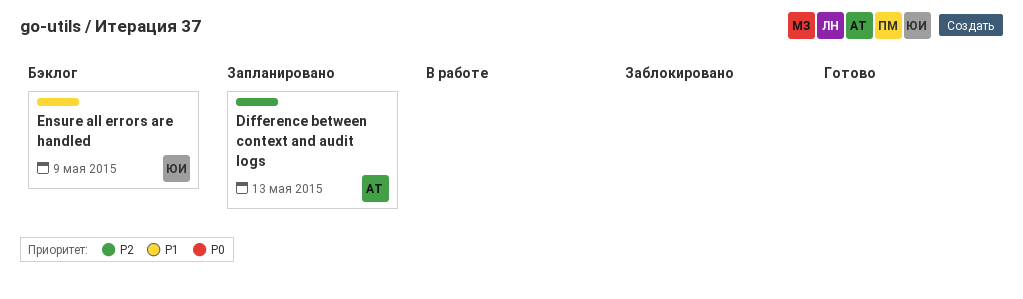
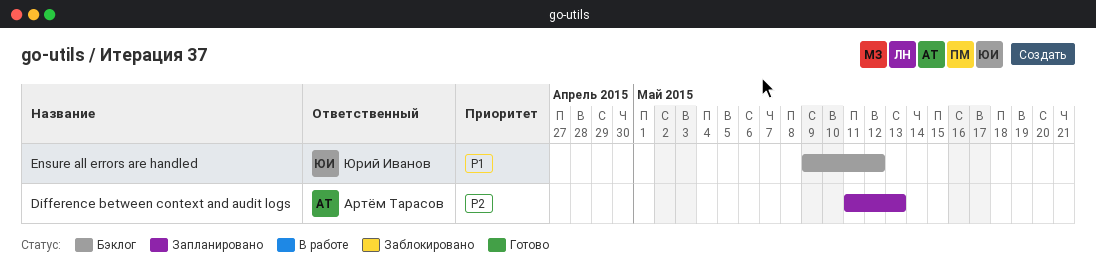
Ensure all errors are handled, due: May 9 -> May 12

